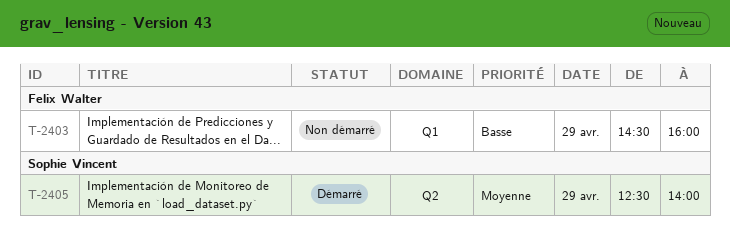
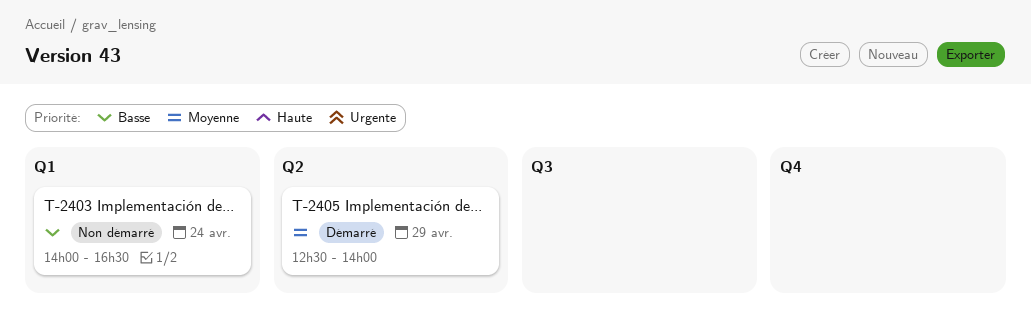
T-2403, day: Apr 29 -> Apr 24
T-2403, begins: 14:30 -> 14:00
T-2403, ends: 16:00 -> 16:30

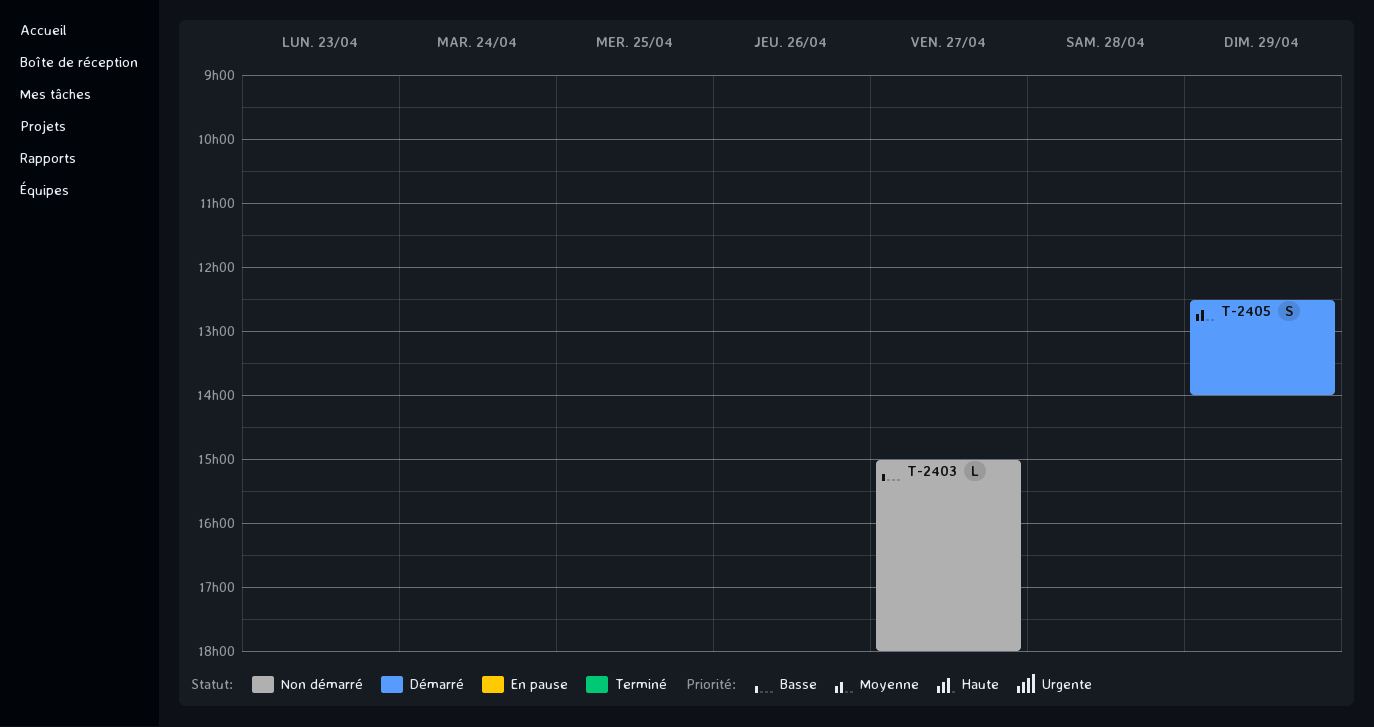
T-2403, day: Apr 24 -> Apr 27
T-2403, begins: 14:00 -> 15:00
T-2403, ends: 16:30 -> 18:00

